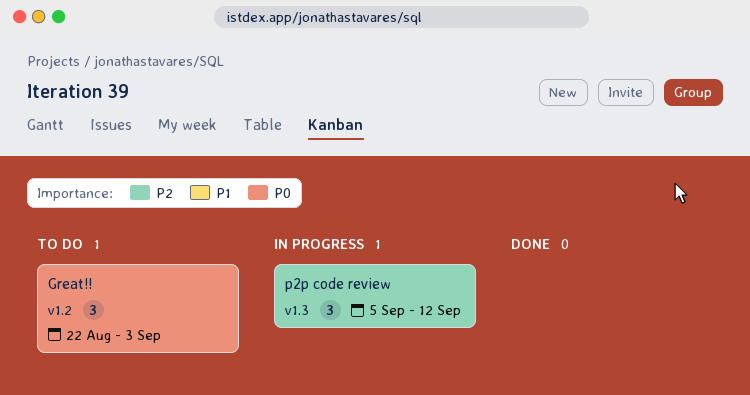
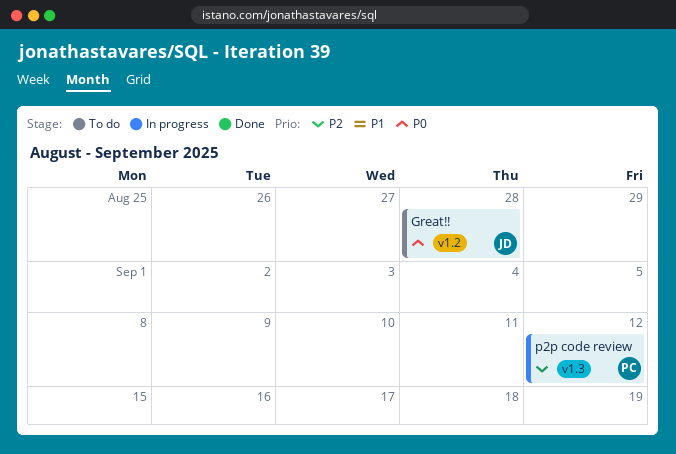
Great!!, due: Sep 3 -> Aug 28

